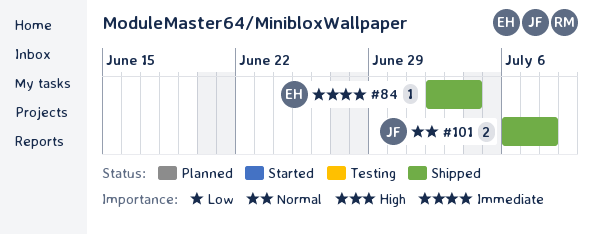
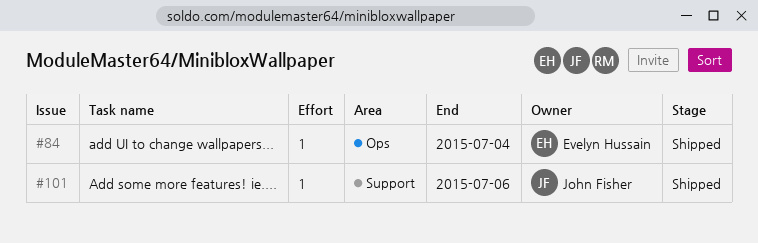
#101, estimate: 2 -> 1
#101, due: Jul 8 -> Jul 6

